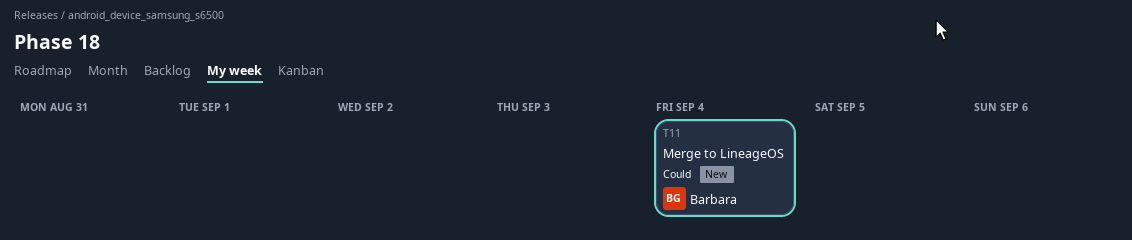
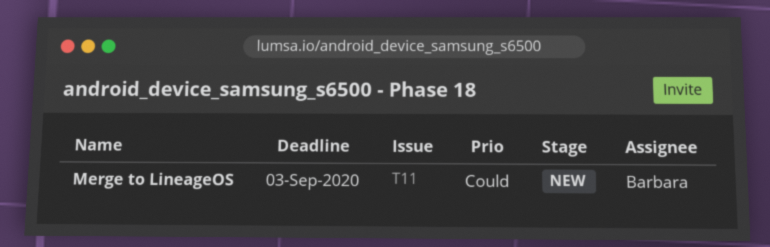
T11, due: Sep 4 -> Sep 3

